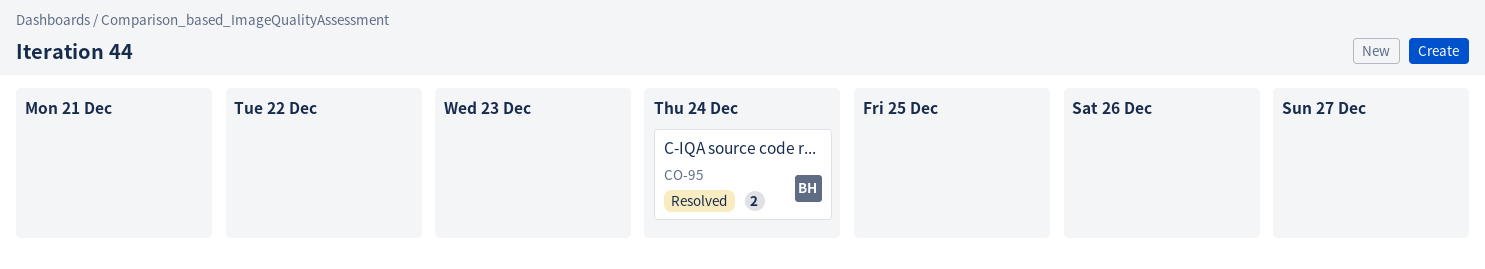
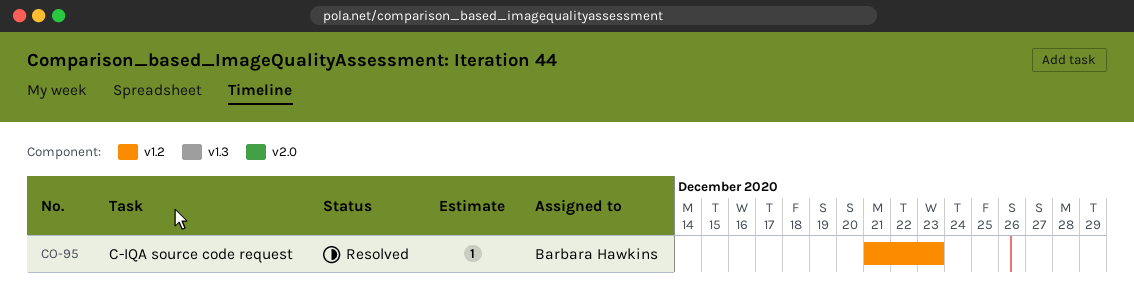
CO-95, estimate: 2 -> 1
CO-95, due: Dec 24 -> Dec 23

